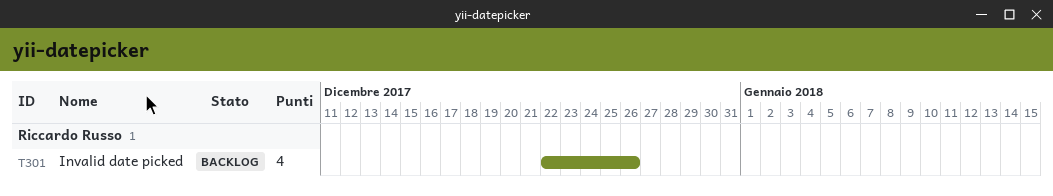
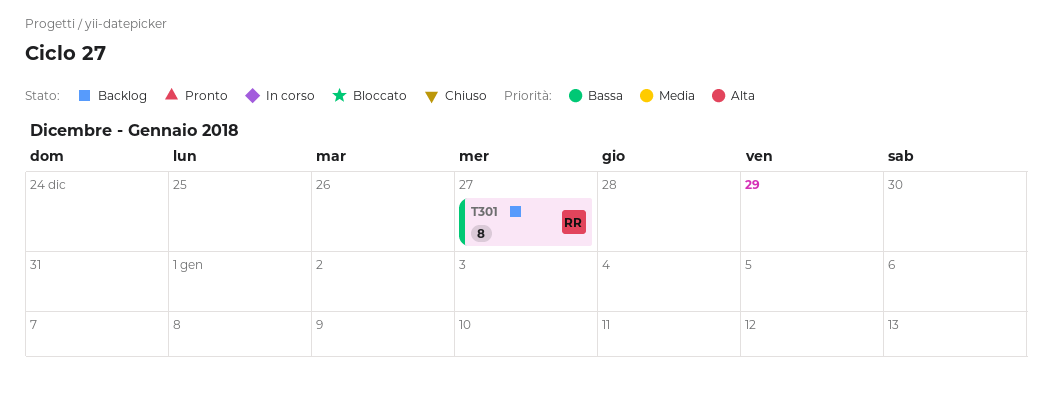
T301, estimate: 4 -> 8
T301, due: Dec 26 -> Dec 27

